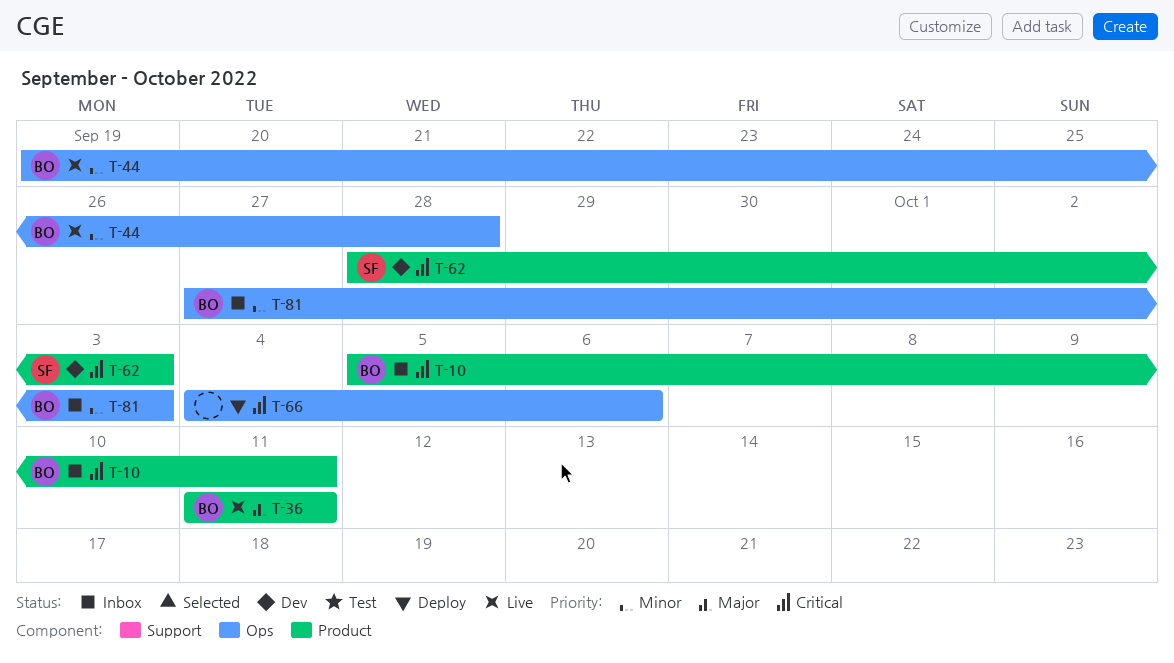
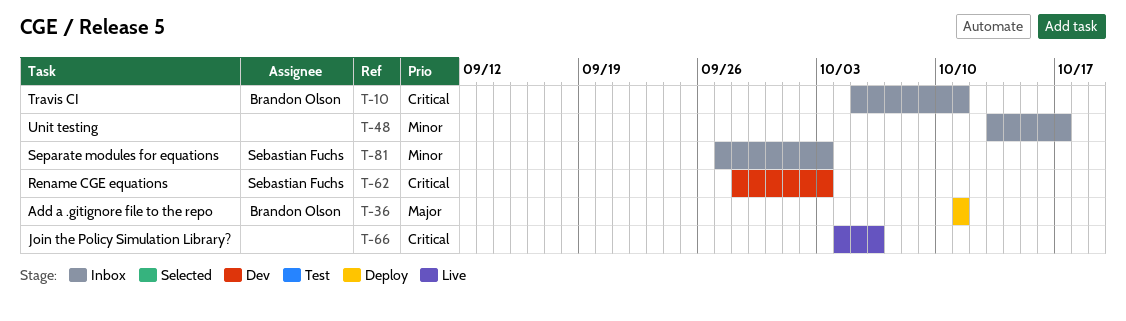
T-36, status: Live -> Deploy
T-44: present -> none
T-48: none -> present
T-66, status: Deploy -> Live
T-81, owner: Brandon Olson -> Sebastian Fuchs

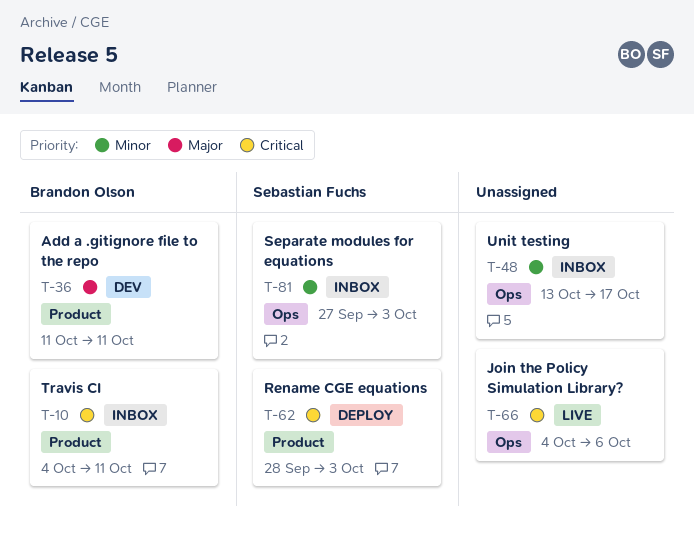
T-10, start: Oct 5 -> Oct 4
T-36, status: Deploy -> Dev
T-62, status: Dev -> Deploy

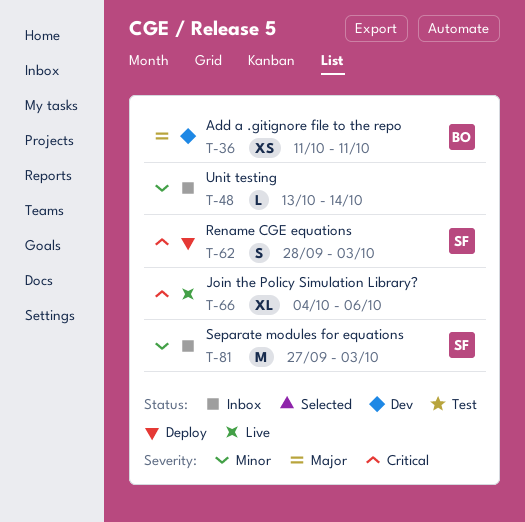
T-10: present -> none
T-48, due: Oct 17 -> Oct 14

